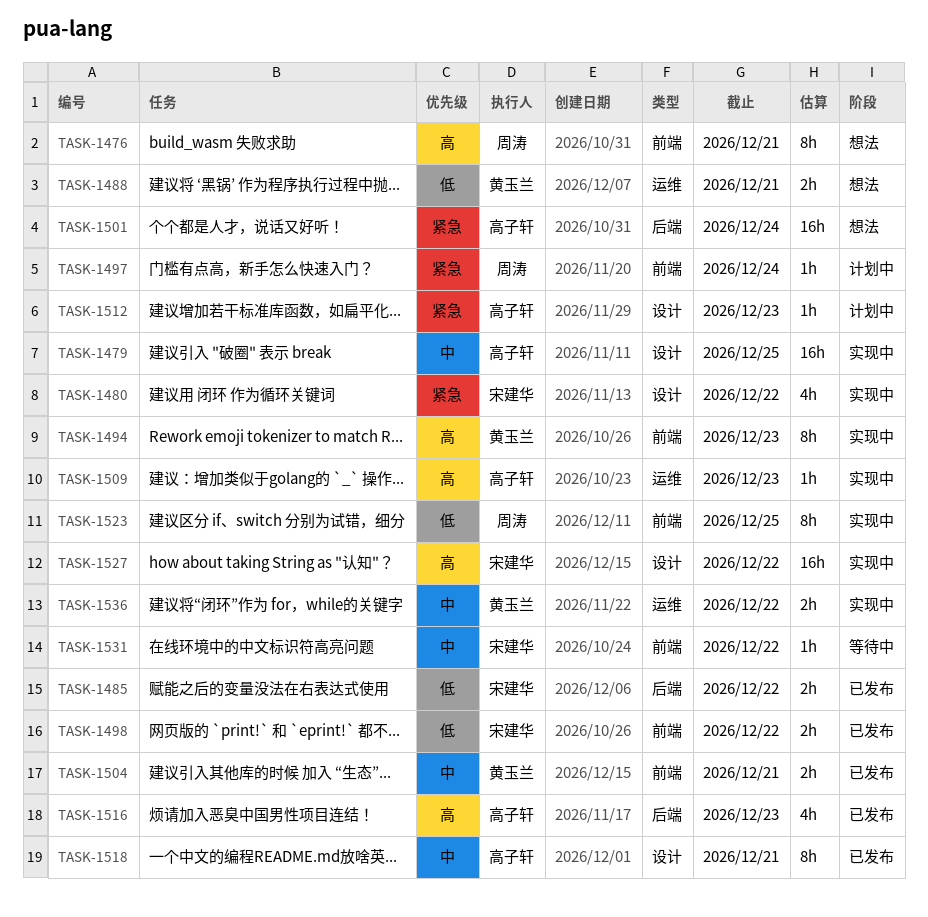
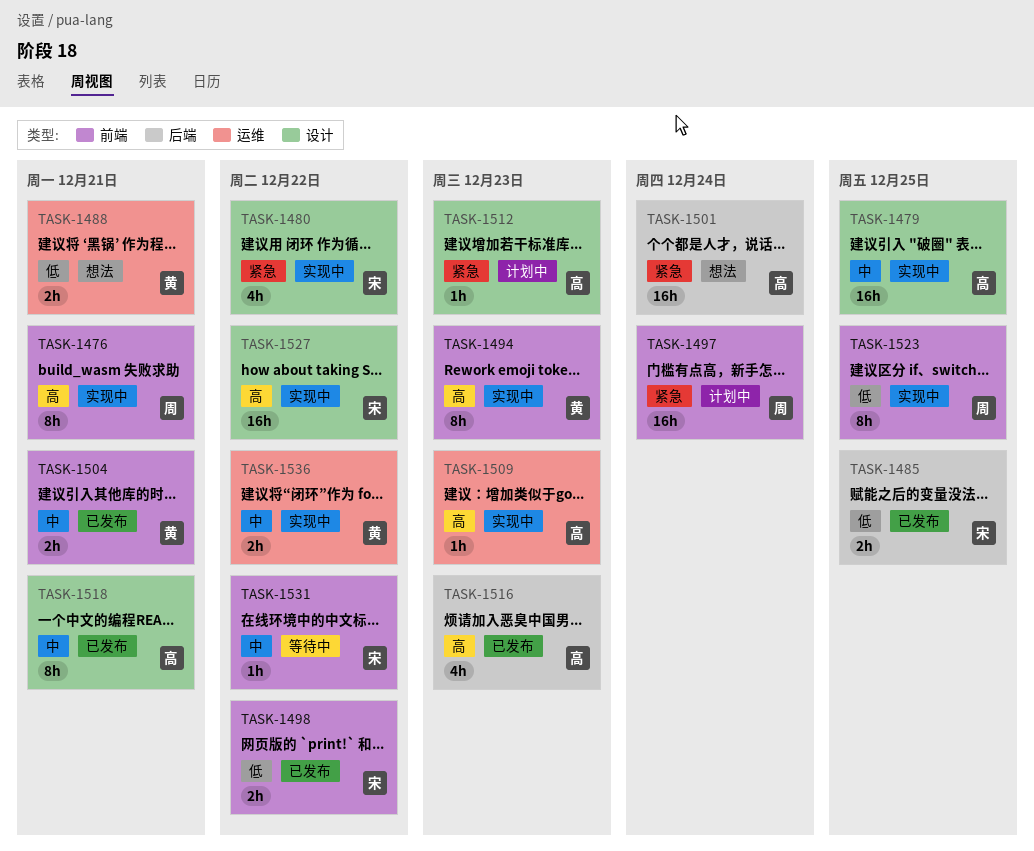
TASK-1476, status: 想法 -> 实现中
TASK-1485, due: Dec 22 -> Dec 25
TASK-1497, estimate: 1h -> 16h

